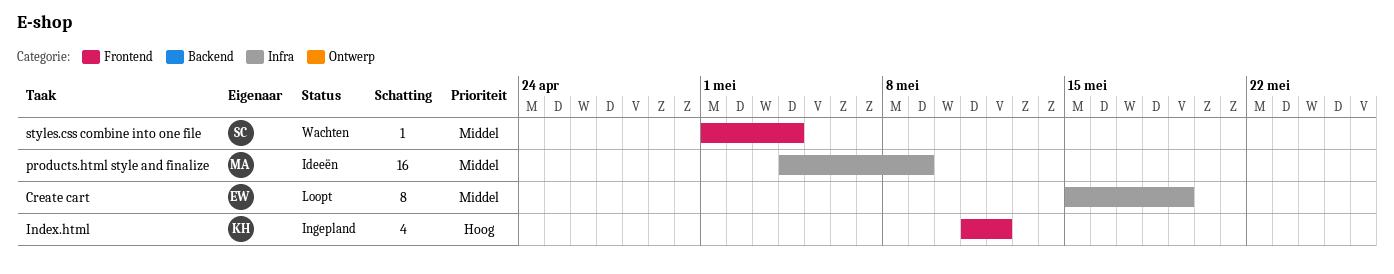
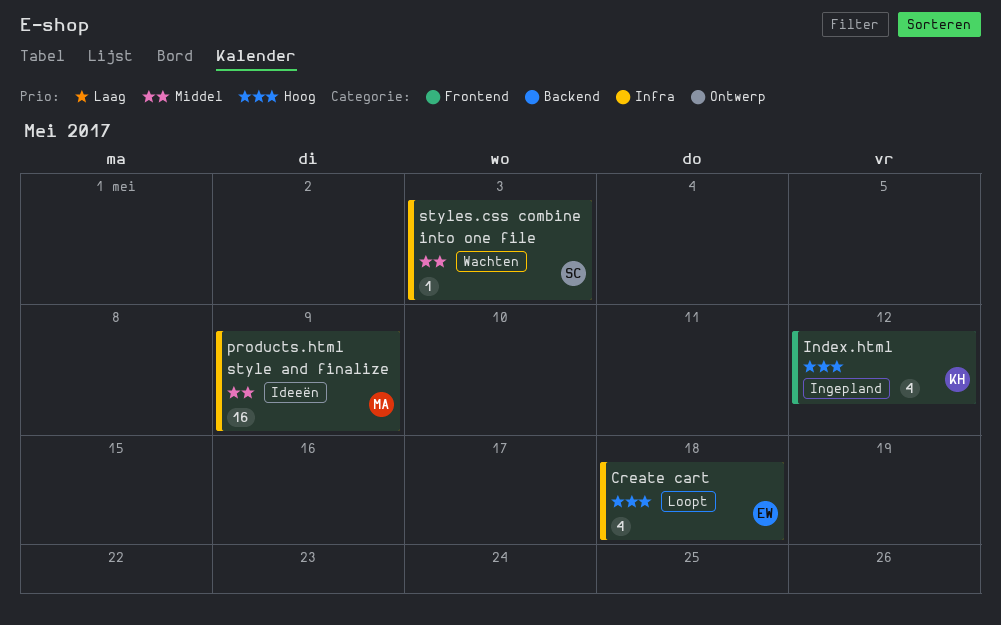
Create cart, priority: Middel -> Hoog
Create cart, estimate: 8 -> 4
Create cart, due: May 19 -> May 18
styles.css combine into one file, label: Frontend -> Infra
styles.css combine into one file, due: May 4 -> May 3

